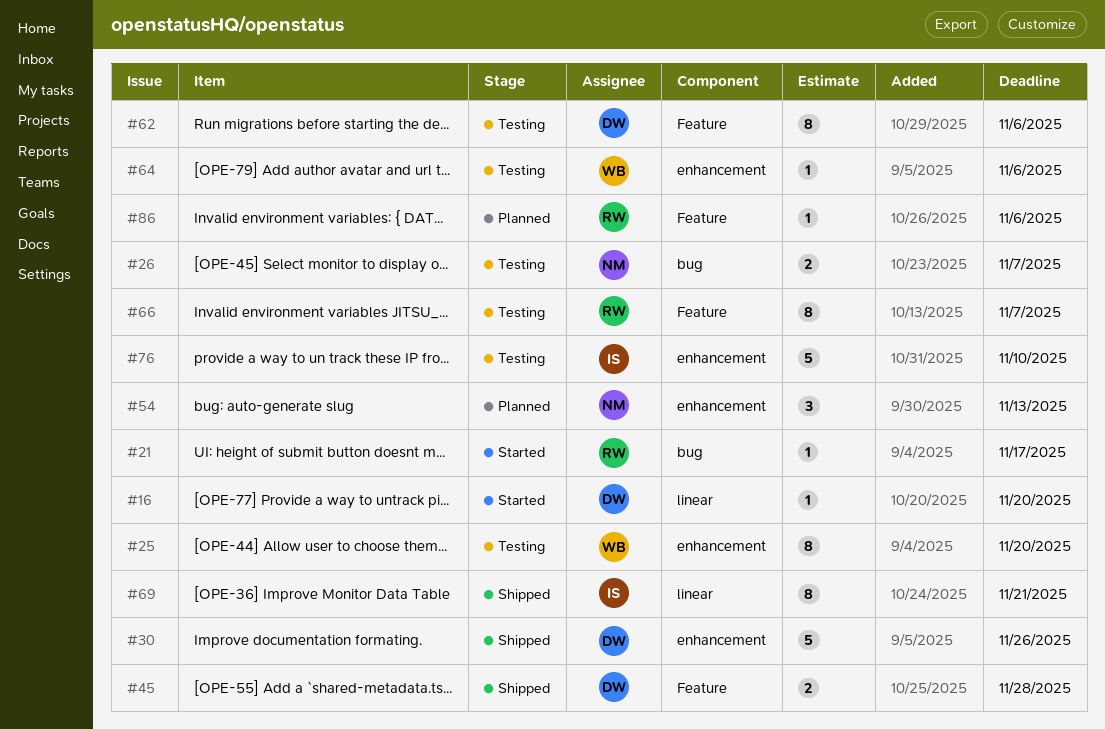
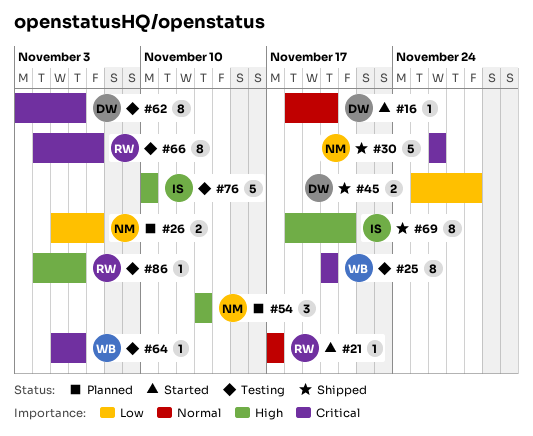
#26, status: Testing -> Planned
#30, owner: DW -> NM
#86, status: Planned -> Testing

